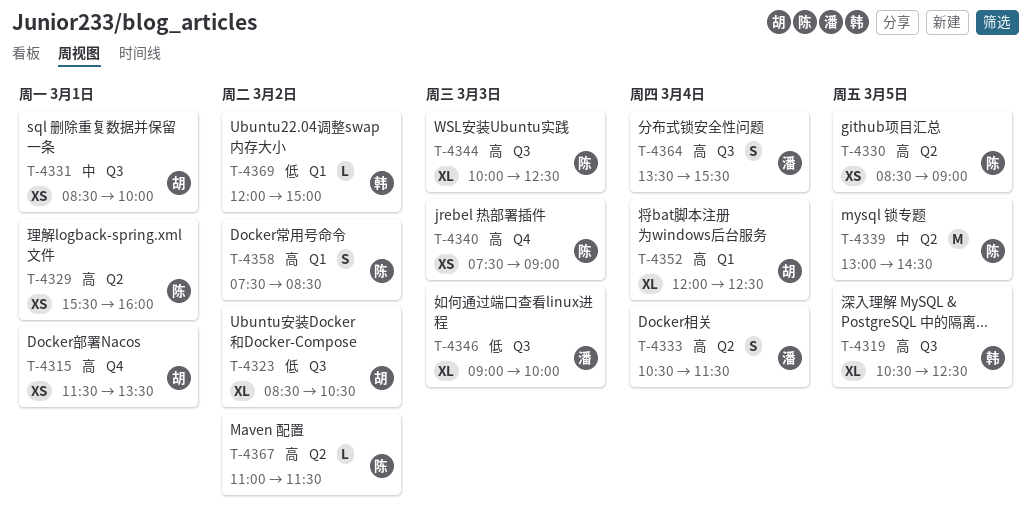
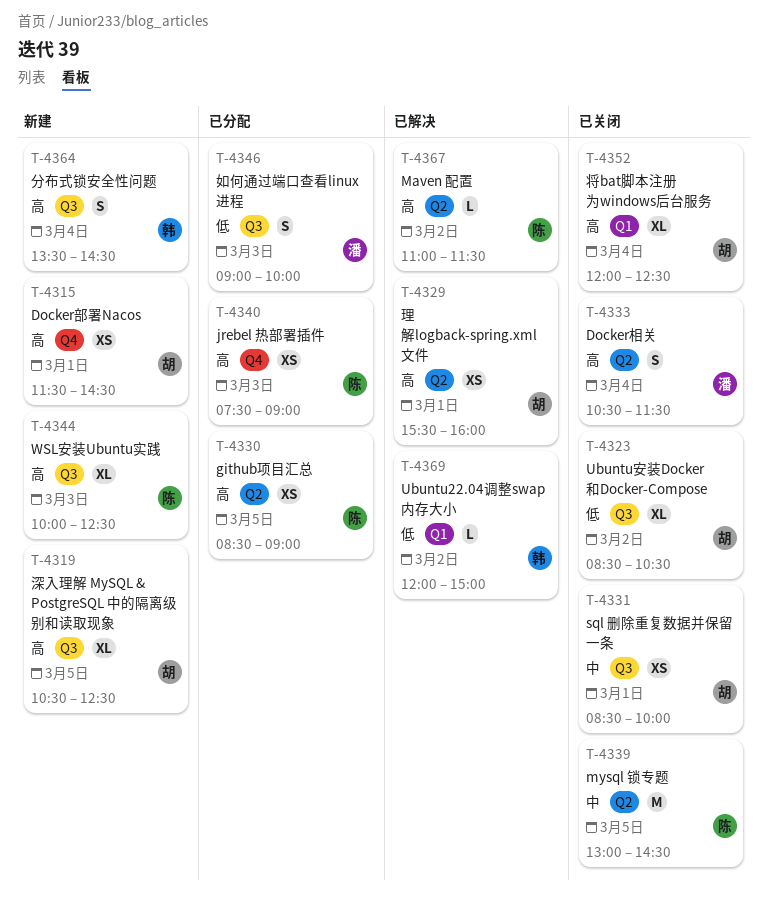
T-4315, ends: 13:30 -> 14:30
T-4319, owner: 韩 -> 胡
T-4329, owner: 陈 -> 胡
T-4346, estimate: XL -> S
T-4358: present -> none
T-4364, owner: 潘 -> 韩
T-4364, ends: 15:30 -> 14:30

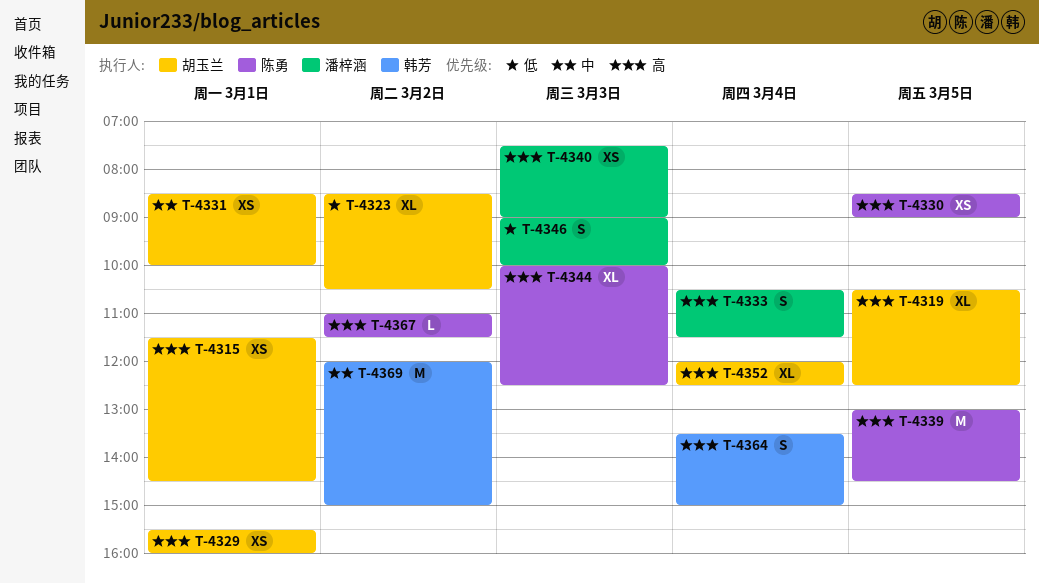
T-4339, priority: 中 -> 高
T-4340, owner: 陈勇 -> 潘梓涵
T-4364, ends: 14:30 -> 15:00
T-4369, priority: 低 -> 中
T-4369, estimate: L -> M

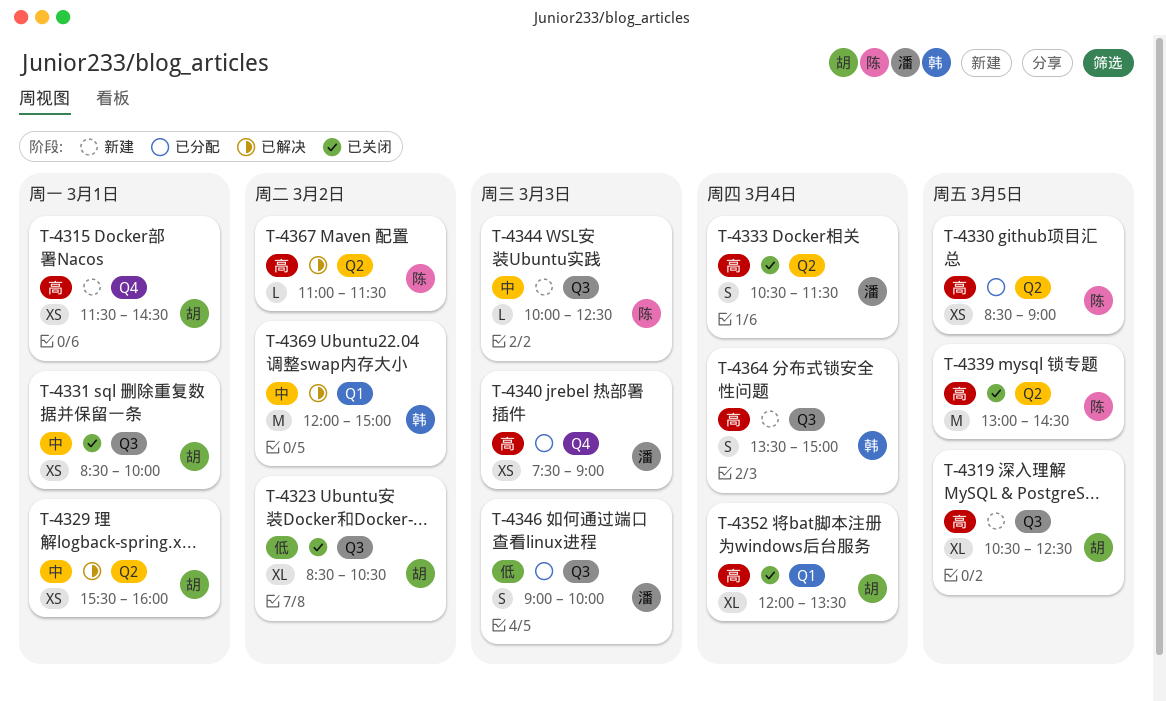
T-4329, priority: 高 -> 中
T-4344, priority: 高 -> 中
T-4344, estimate: XL -> L
T-4352, ends: 12:30 -> 13:30

